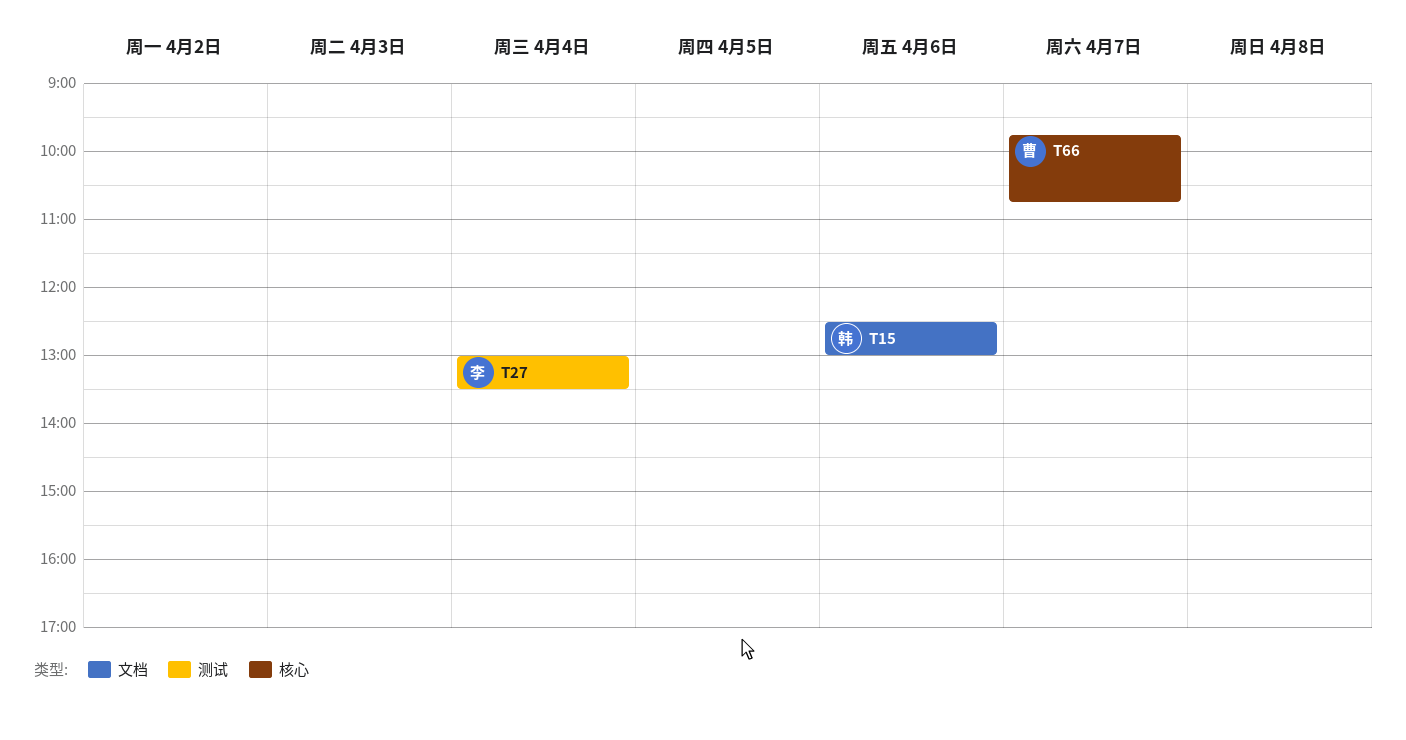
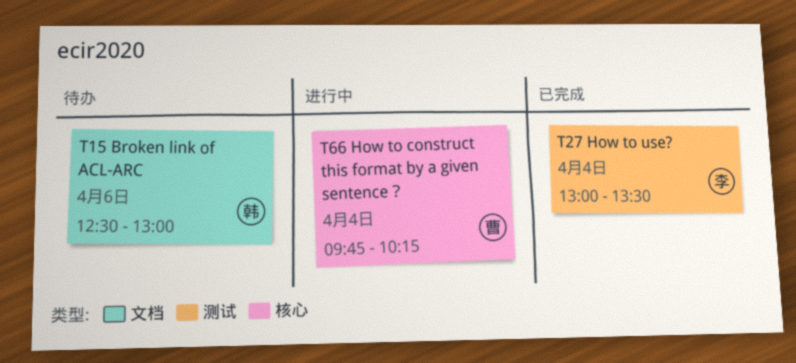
T66, day: Apr 7 -> Apr 4
T66, ends: 10:45 -> 10:15

